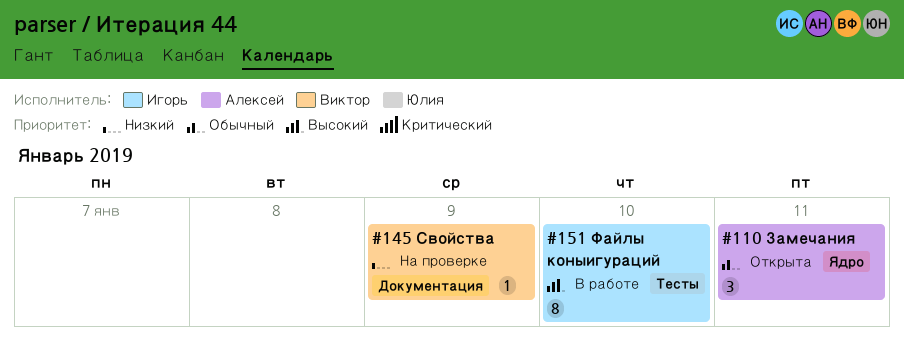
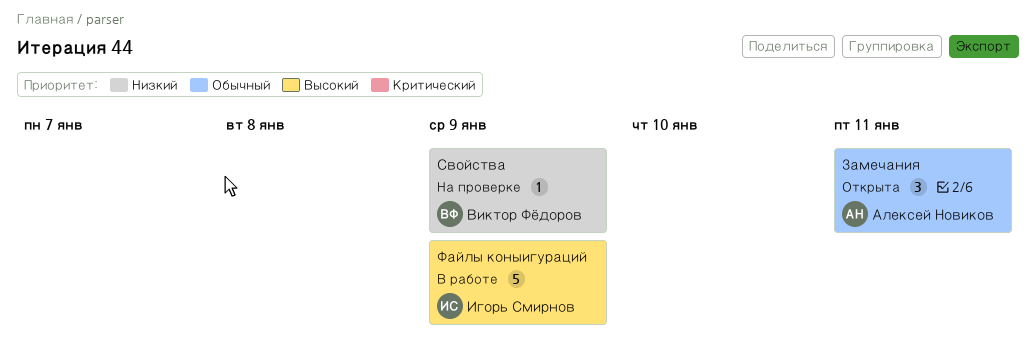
Файлы коныигураций, estimate: 8 -> 5
Файлы коныигураций, due: Jan 10 -> Jan 9

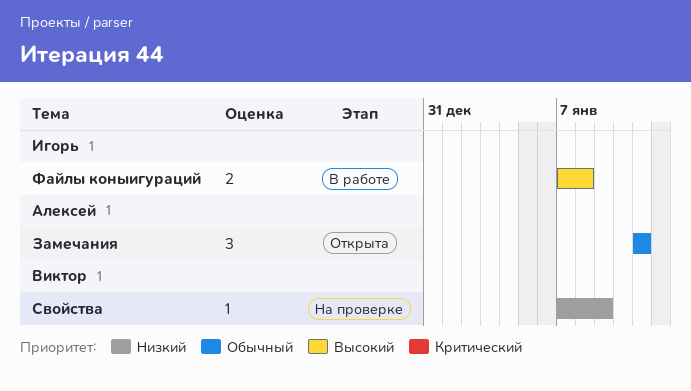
Файлы коныигураций, estimate: 5 -> 2
Файлы коныигураций, due: Jan 9 -> Jan 8

